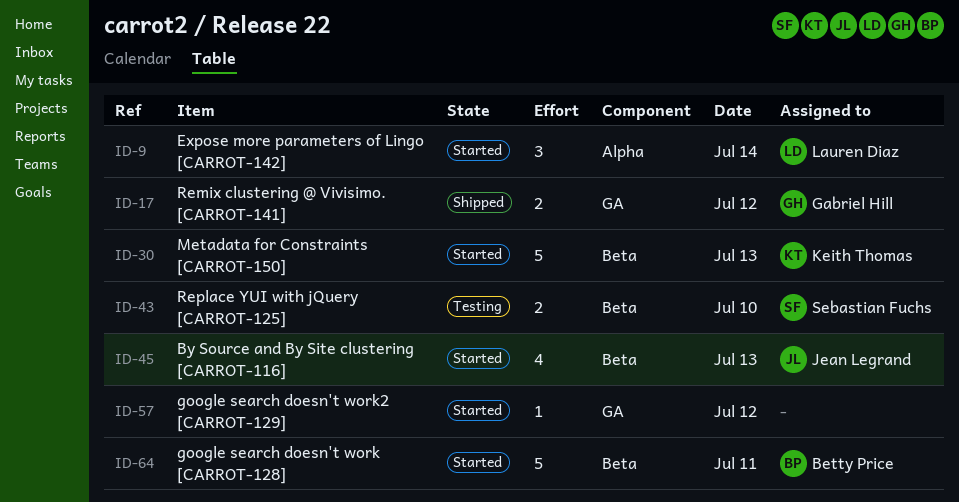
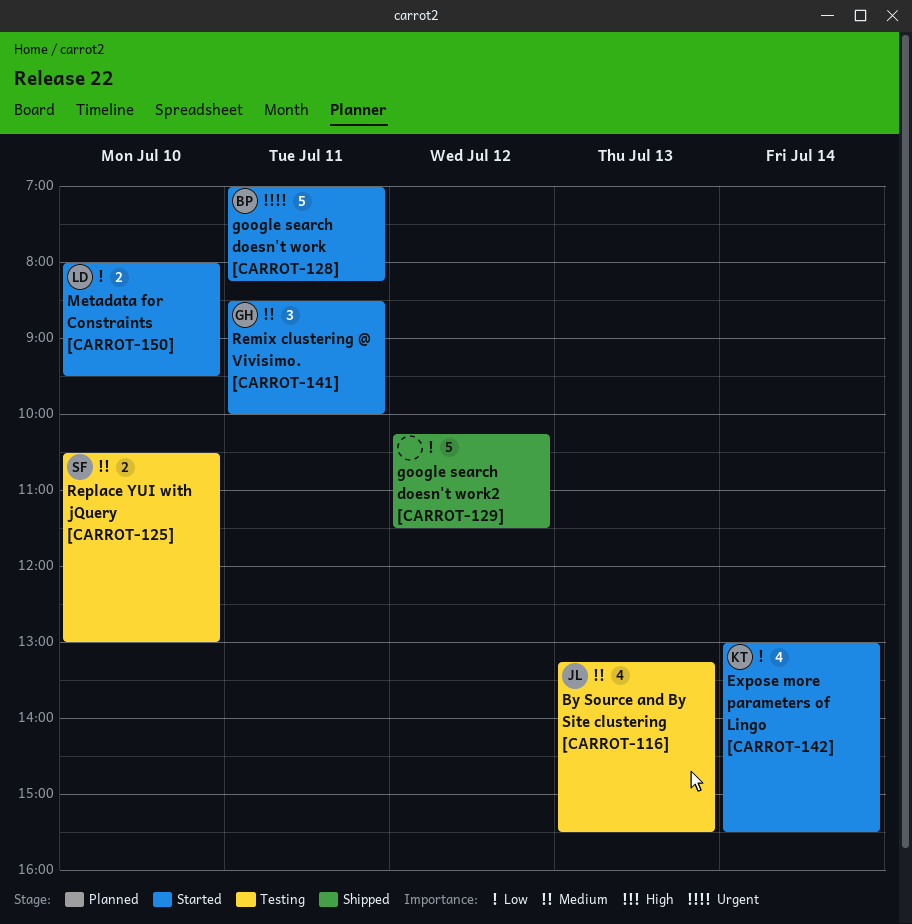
By Source and By Site clustering [CARROT-116], status: Started -> Testing
Expose more parameters of Lingo [CARROT-142], owner: Lauren Diaz -> Keith Thomas
Expose more parameters of Lingo [CARROT-142], estimate: 3 -> 4
google search doesn't work2 [CARROT-129], status: Started -> Shipped
google search doesn't work2 [CARROT-129], estimate: 1 -> 5
Metadata for Constraints [CARROT-150], owner: Keith Thomas -> Lauren Diaz
Metadata for Constraints [CARROT-150], estimate: 5 -> 2
Metadata for Constraints [CARROT-150], day: Jul 13 -> Jul 10
Remix clustering @ Vivisimo. [CARROT-141], status: Shipped -> Started
Remix clustering @ Vivisimo. [CARROT-141], estimate: 2 -> 3
Remix clustering @ Vivisimo. [CARROT-141], day: Jul 12 -> Jul 11

